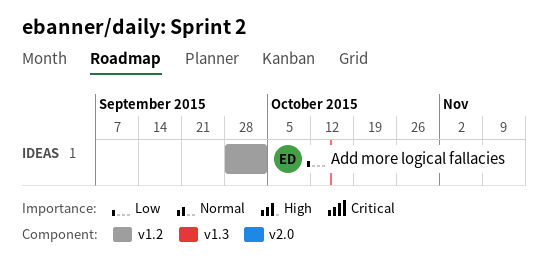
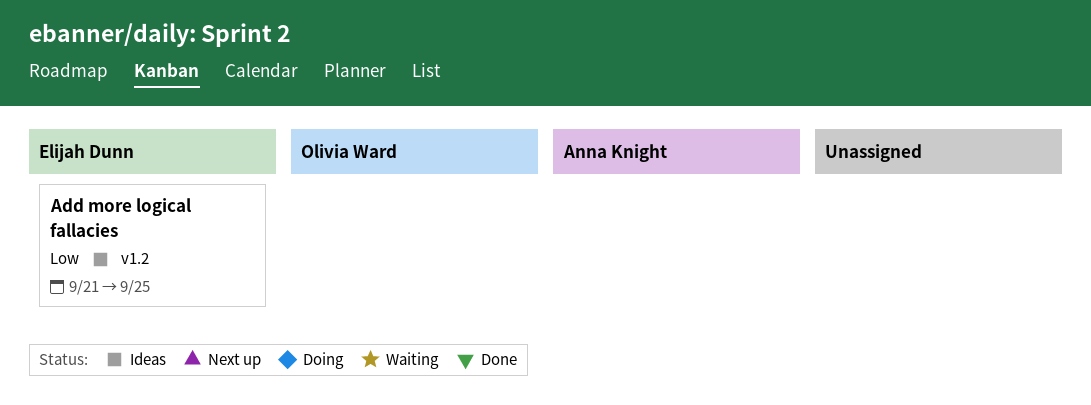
Add more logical fallacies, start: Sep 28 -> Sep 21
Add more logical fallacies, due: Oct 2 -> Sep 25

